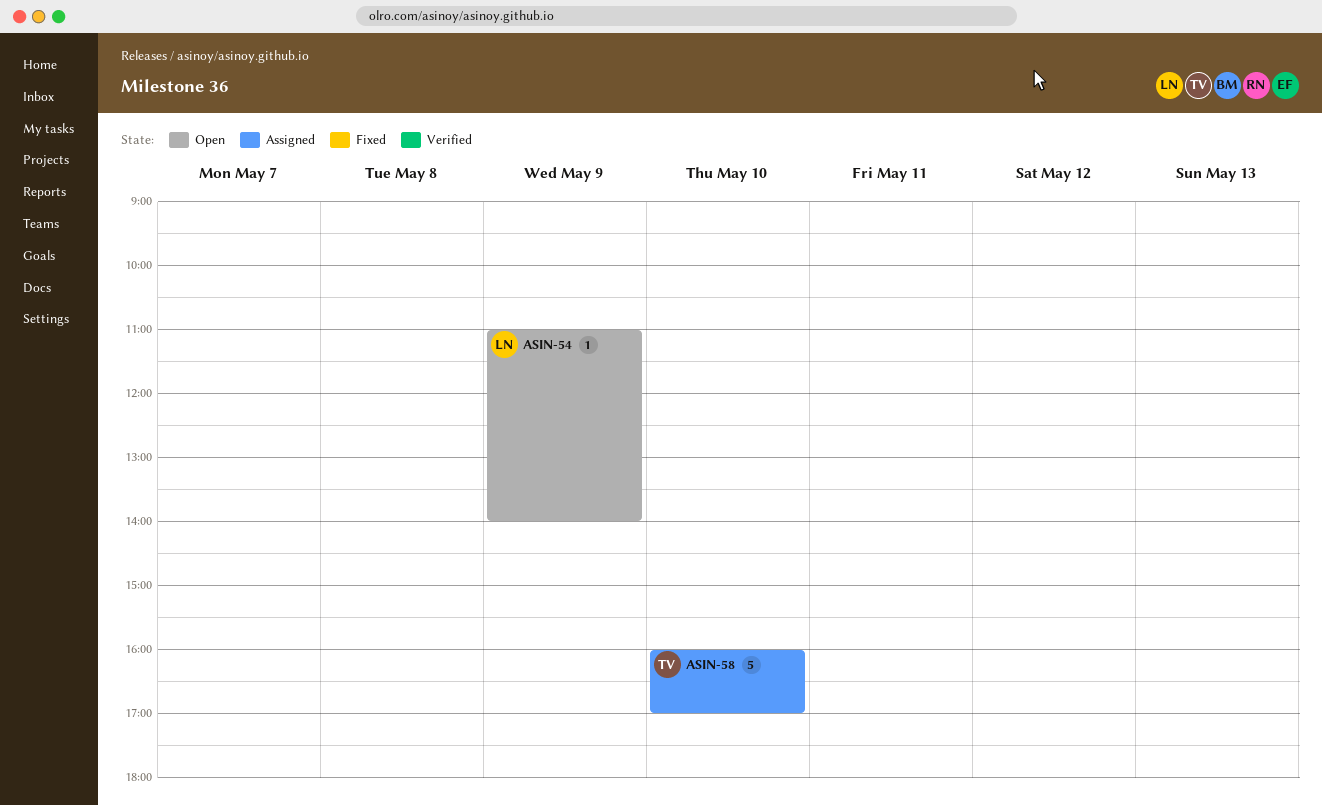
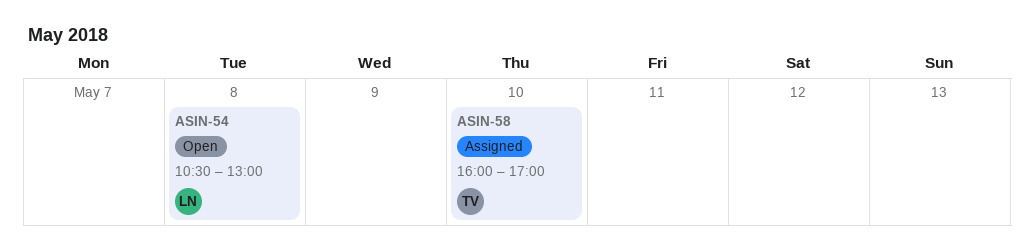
ASIN-54, day: May 9 -> May 8
ASIN-54, begins: 11:00 -> 10:30
ASIN-54, ends: 14:00 -> 13:00

